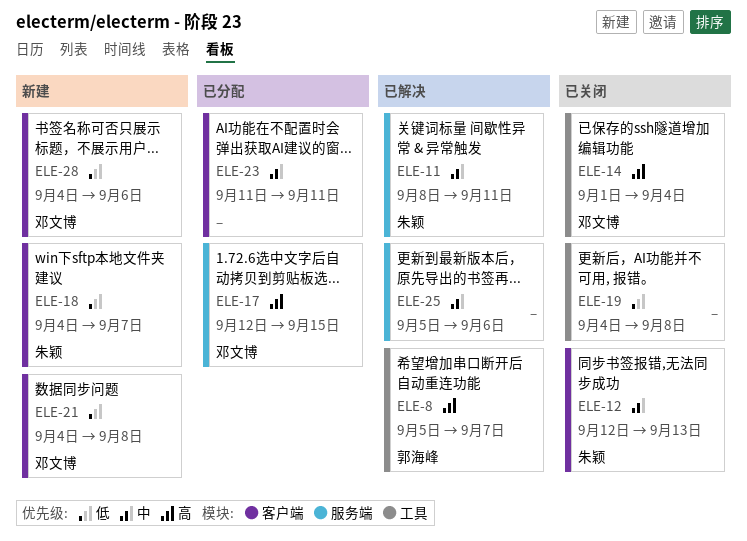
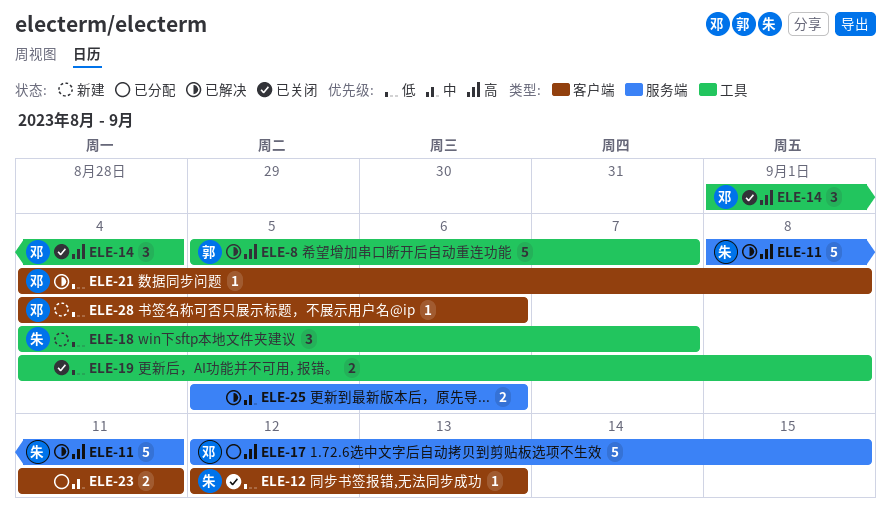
ELE-11, priority: 中 -> 高
ELE-12, priority: 中 -> 低
ELE-18, label: 客户端 -> 工具
ELE-21, status: 新建 -> 已解决

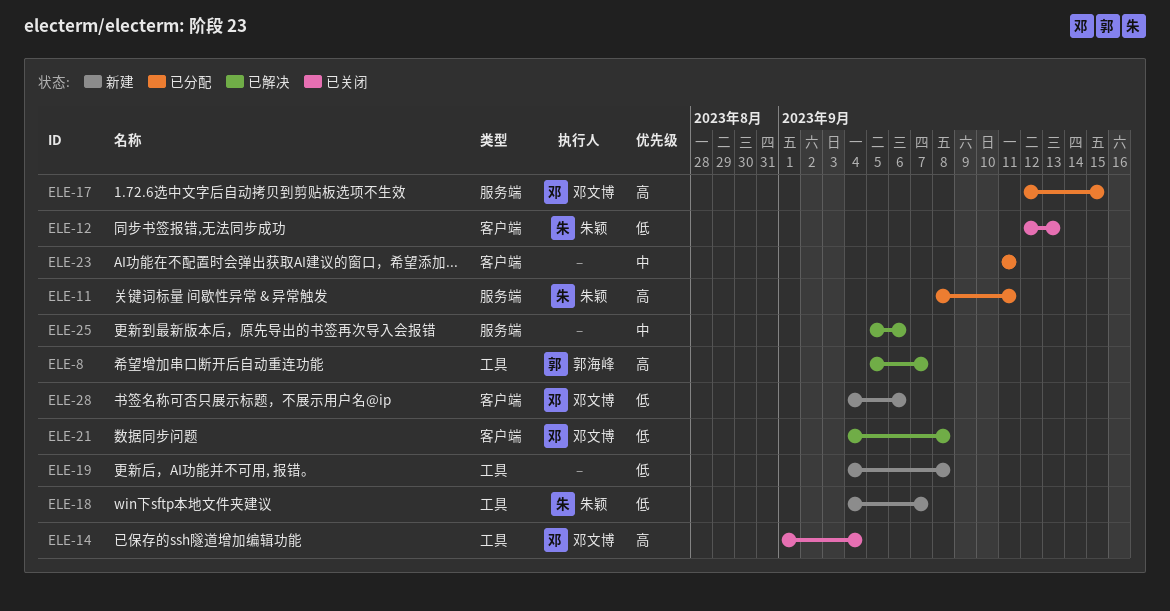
ELE-11, status: 已解决 -> 已分配
ELE-19, status: 已关闭 -> 新建

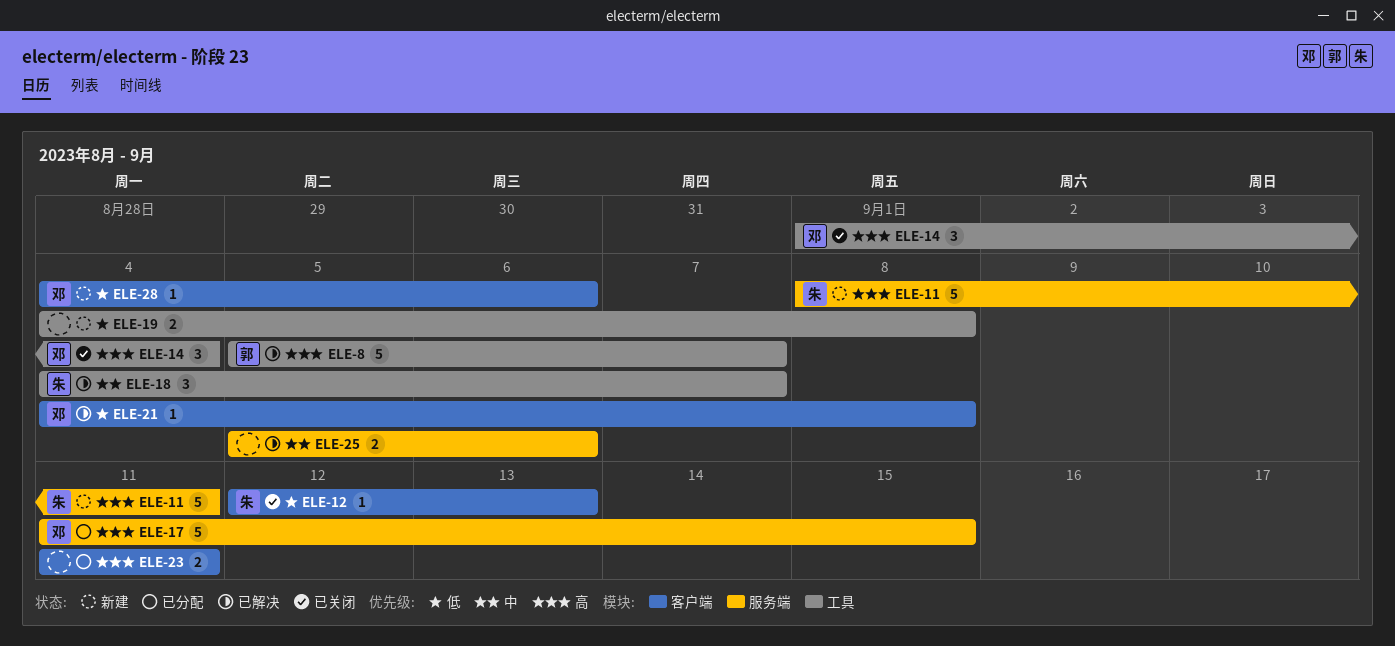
ELE-11, status: 已分配 -> 新建
ELE-17, start: Sep 12 -> Sep 11
ELE-18, status: 新建 -> 已解决
ELE-18, priority: 低 -> 中
ELE-23, priority: 中 -> 高

